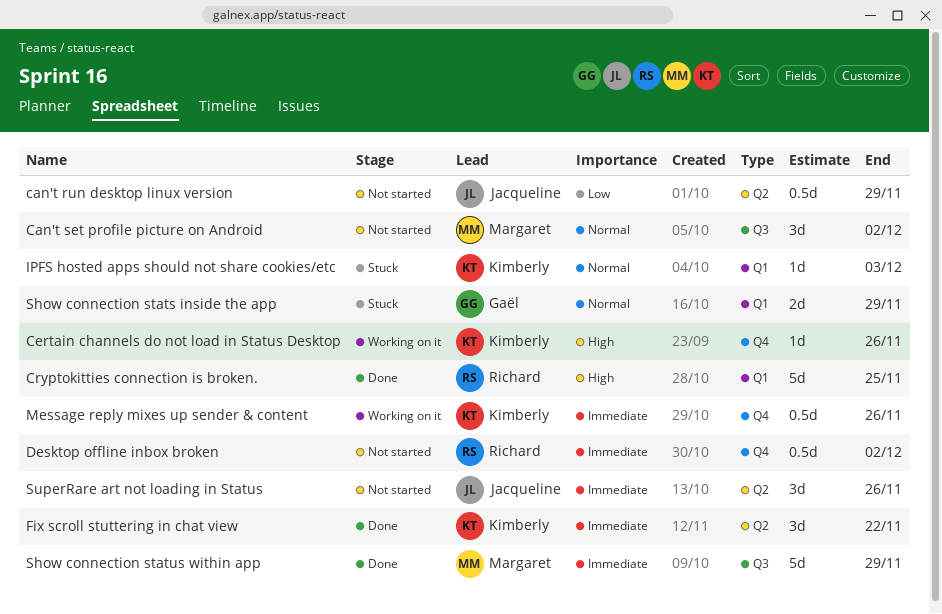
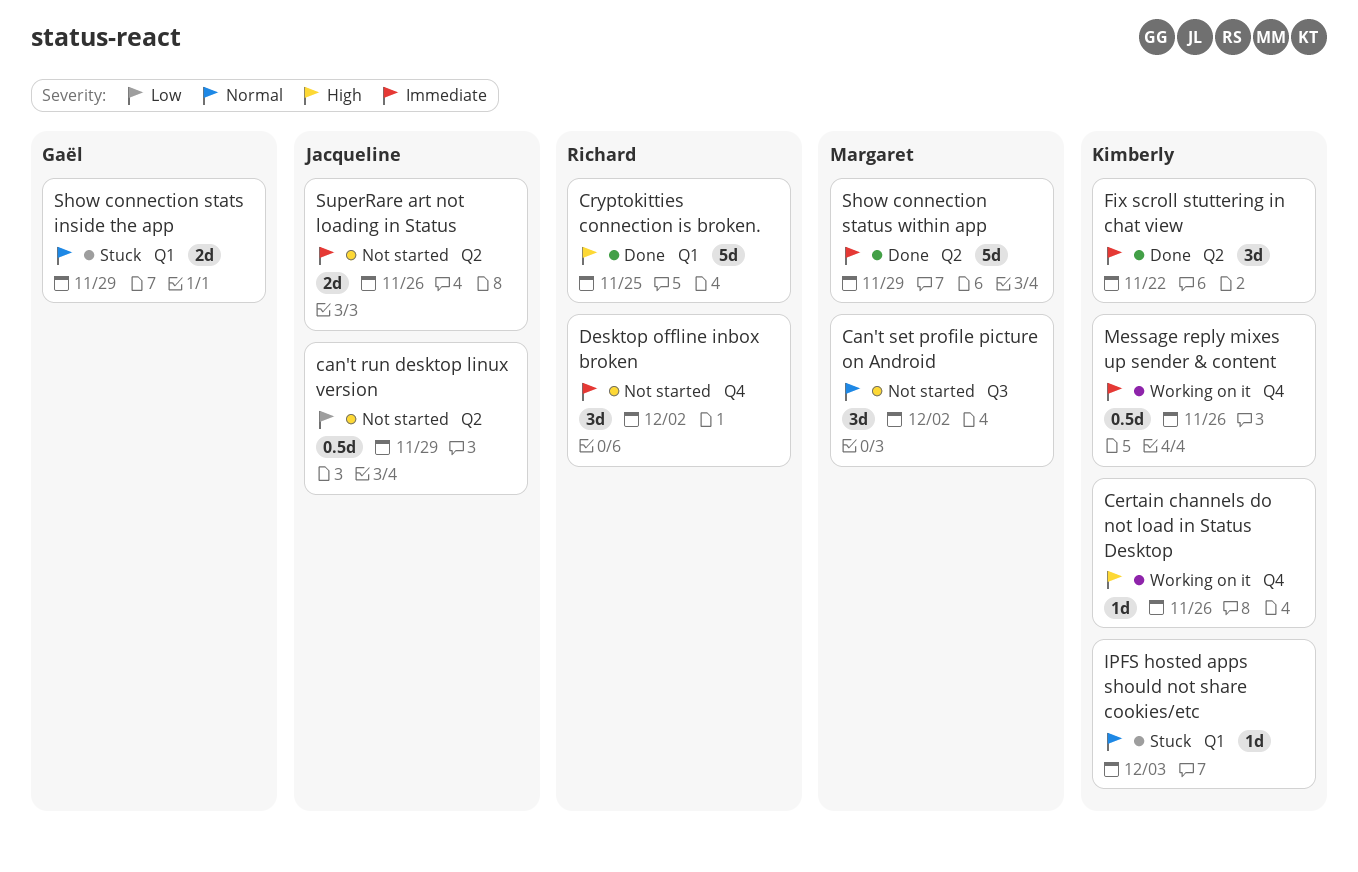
Desktop offline inbox broken, estimate: 0.5d -> 3d
Show connection status within app, label: Q3 -> Q2
SuperRare art not loading in Status, estimate: 3d -> 2d

